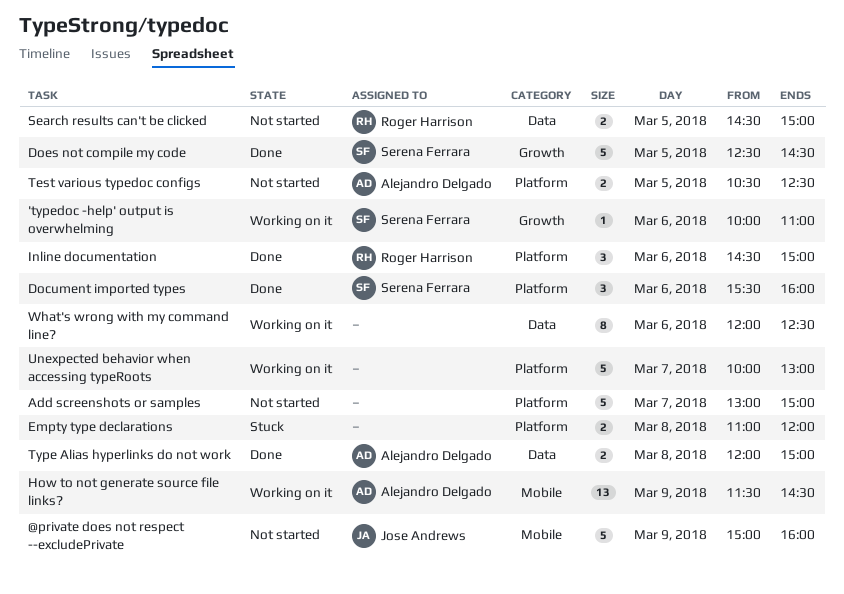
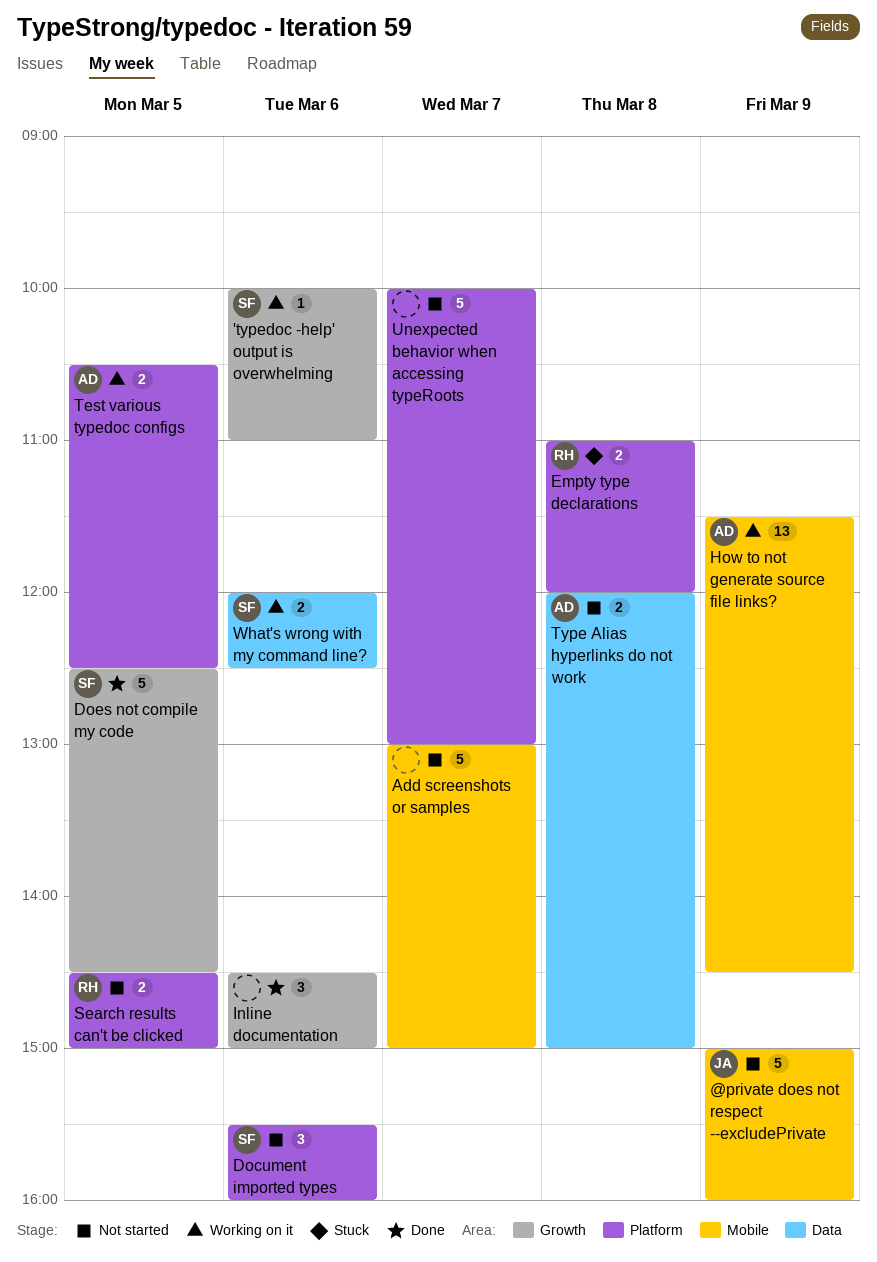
Add screenshots or samples, label: Platform -> Mobile
Document imported types, status: Done -> Not started
Empty type declarations, owner: none -> Roger Harrison
Inline documentation, owner: Roger Harrison -> none
Inline documentation, label: Platform -> Growth
Search results can't be clicked, label: Data -> Platform
Test various typedoc configs, status: Not started -> Working on it
Type Alias hyperlinks do not work, status: Done -> Not started
Unexpected behavior when accessing typeRoots, status: Working on it -> Not started
What's wrong with my command line?, owner: none -> Serena Ferrara
What's wrong with my command line?, estimate: 8 -> 2

